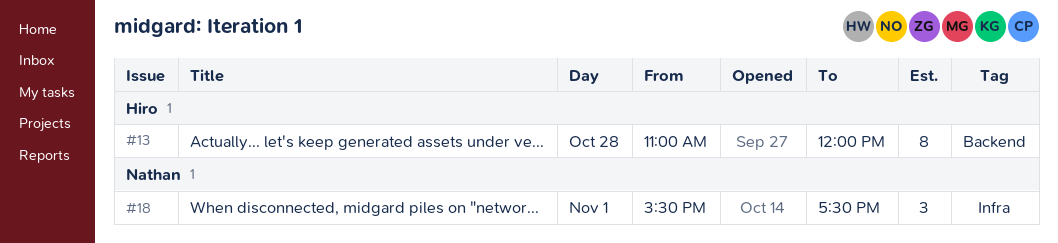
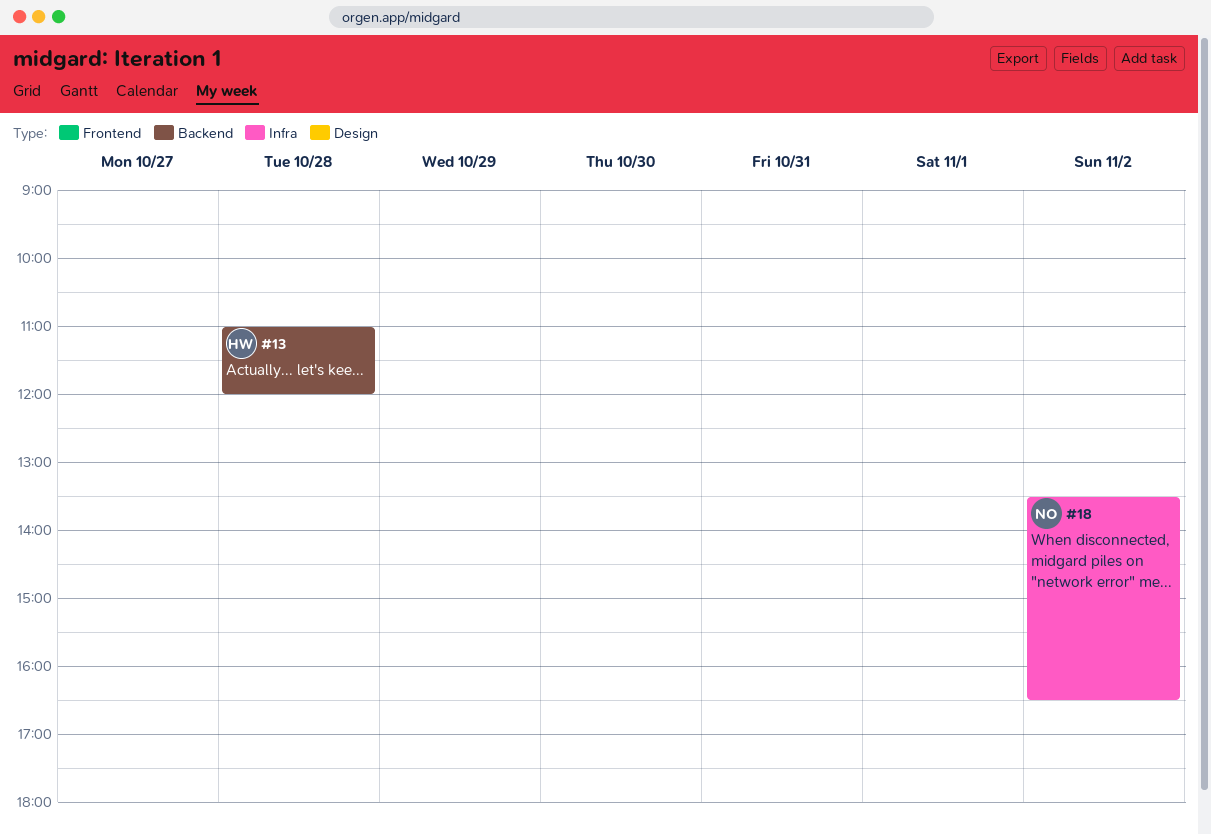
#18, day: Nov 1 -> Nov 2
#18, begins: 15:30 -> 13:30
#18, ends: 17:30 -> 16:30

